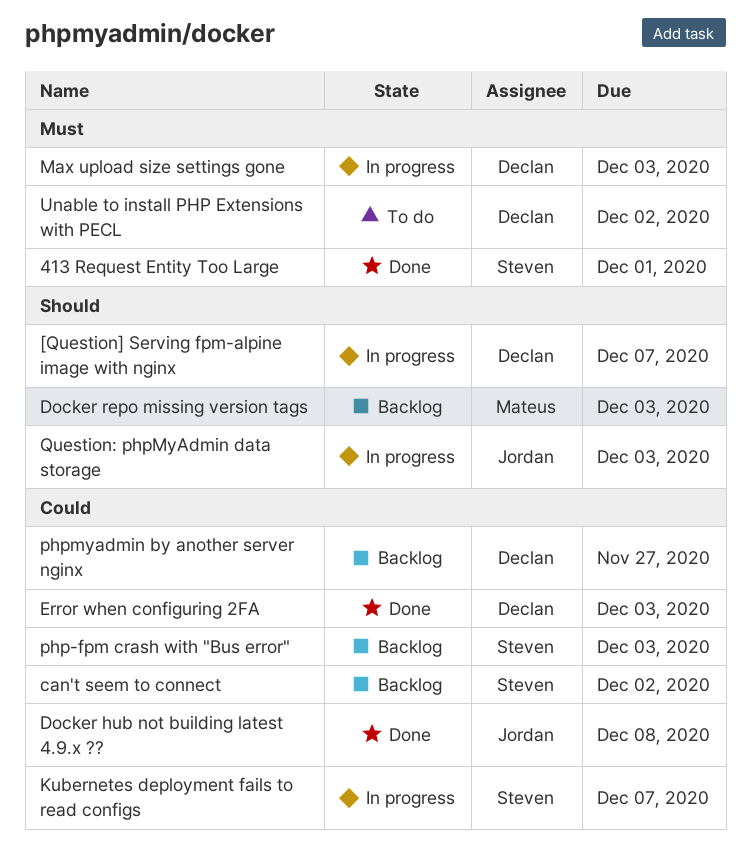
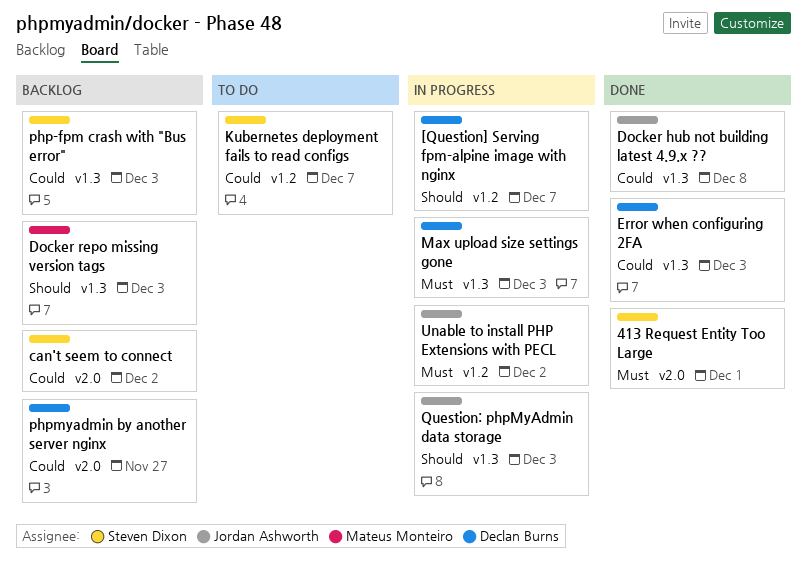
Kubernetes deployment fails to read configs, status: In progress -> To do
Unable to install PHP Extensions with PECL, status: To do -> In progress
Unable to install PHP Extensions with PECL, owner: Declan Burns -> Jordan Ashworth

